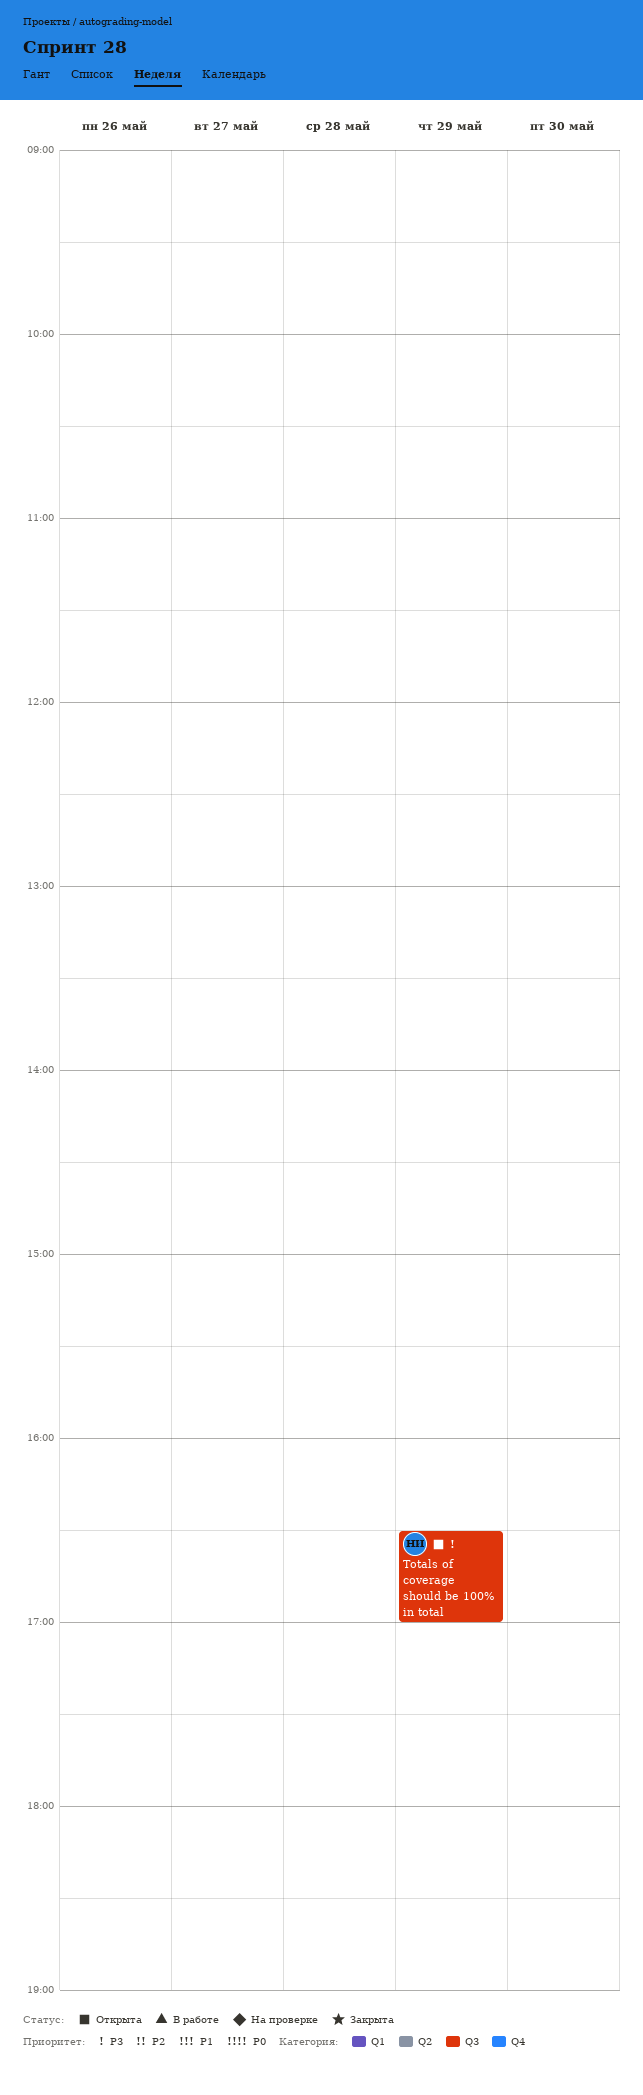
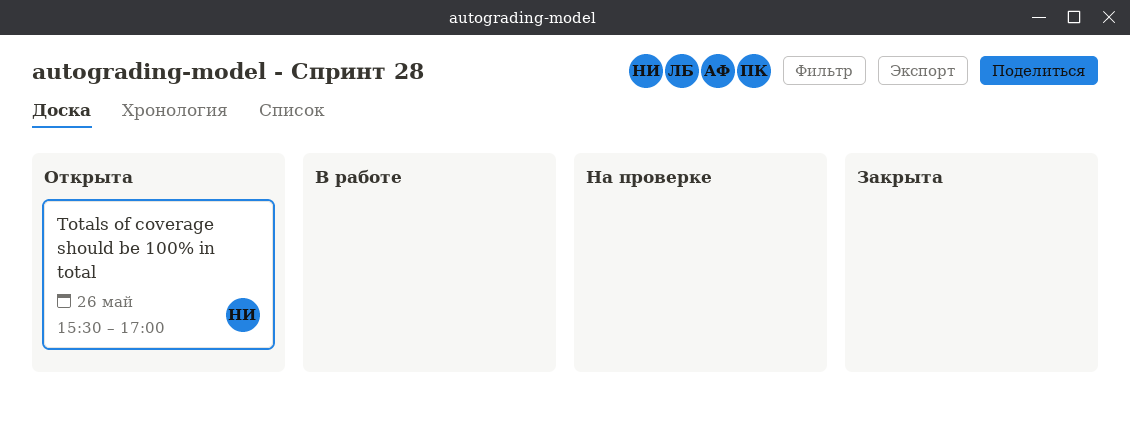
Totals of coverage should be 100% in total, day: May 29 -> May 26
Totals of coverage should be 100% in total, begins: 16:30 -> 15:30

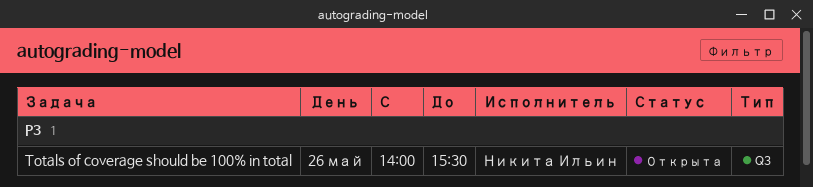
Totals of coverage should be 100% in total, begins: 15:30 -> 14:00
Totals of coverage should be 100% in total, ends: 17:00 -> 15:30

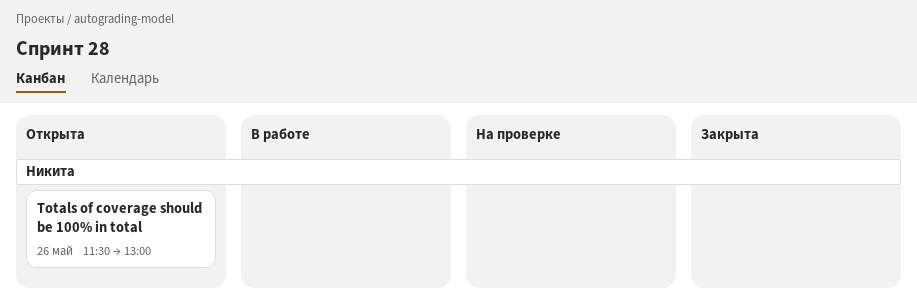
Totals of coverage should be 100% in total, begins: 14:00 -> 11:30
Totals of coverage should be 100% in total, ends: 15:30 -> 13:00

